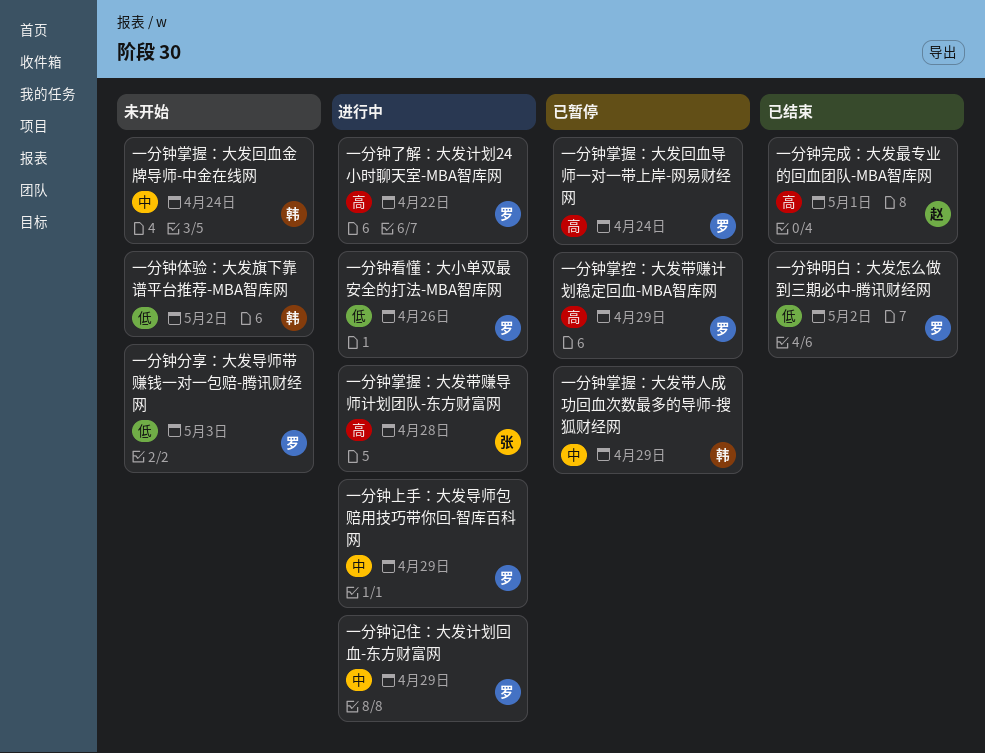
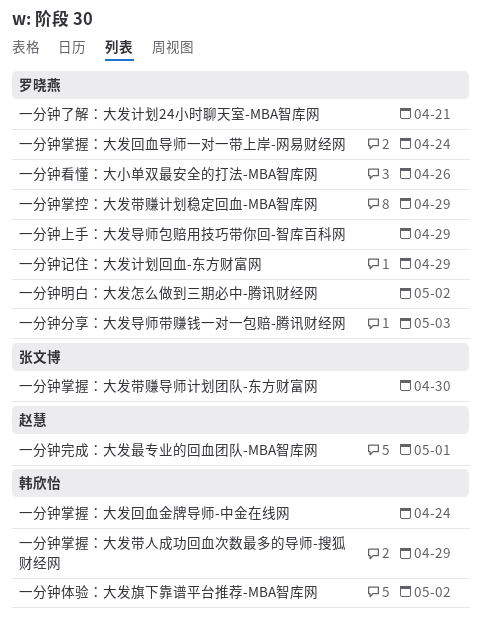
一分钟了解：大发计划24小时聊天室-MBA智库网, due: Apr 22 -> Apr 21
一分钟掌握：大发带赚导师计划团队-东方财富网, due: Apr 28 -> Apr 30

